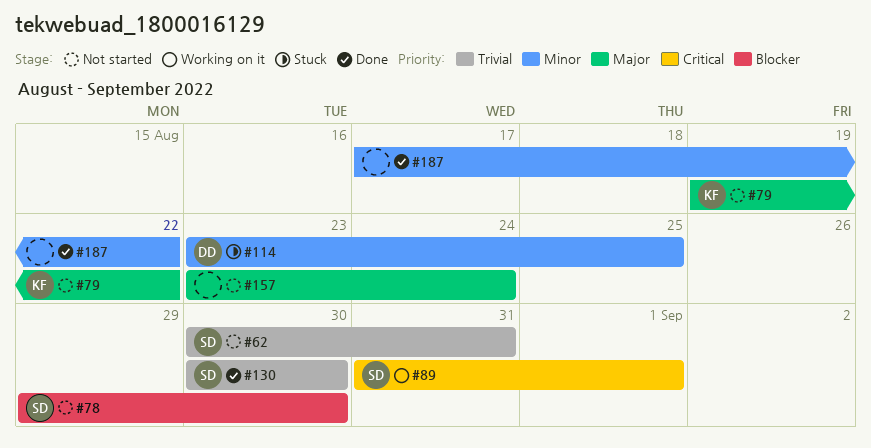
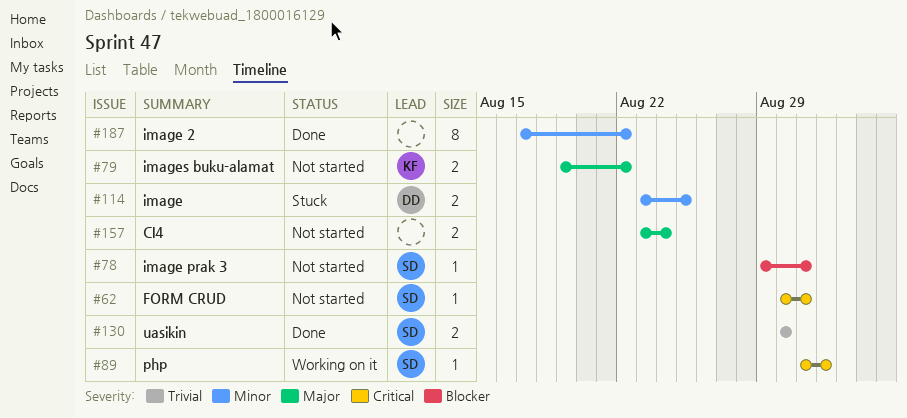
#62, priority: Trivial -> Critical
#78, due: Aug 30 -> Aug 31

